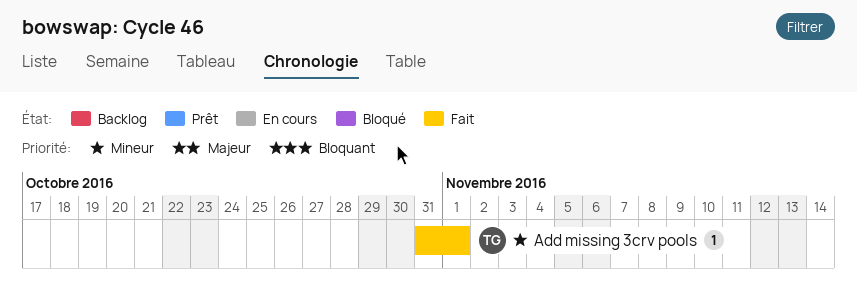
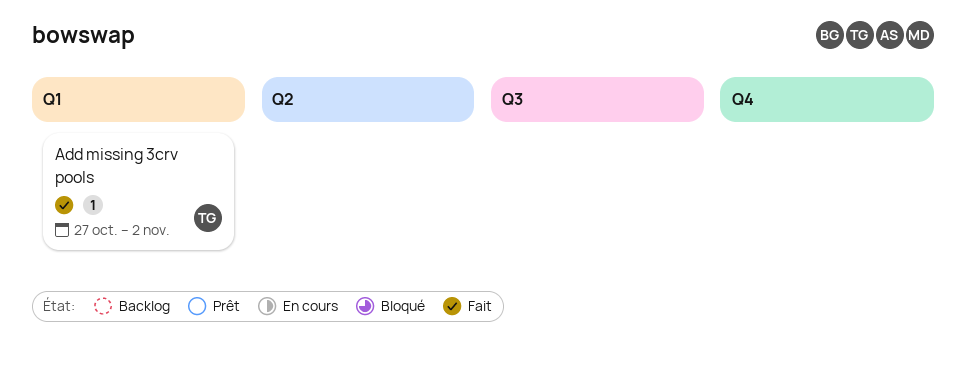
Add missing 3crv pools, start: Oct 31 -> Oct 27
Add missing 3crv pools, due: Nov 1 -> Nov 2

